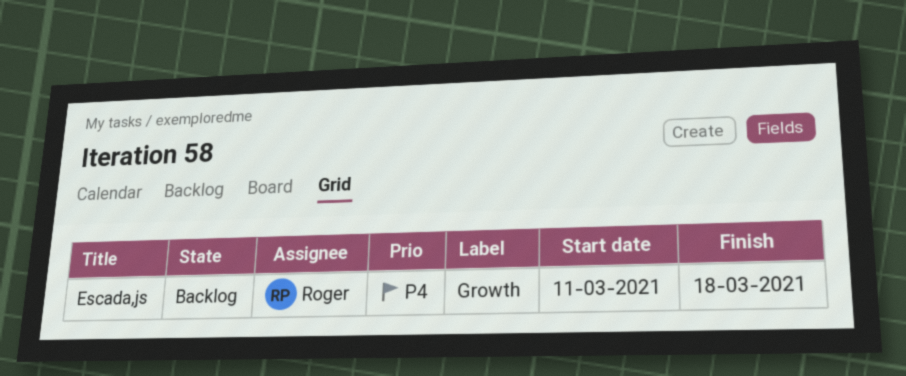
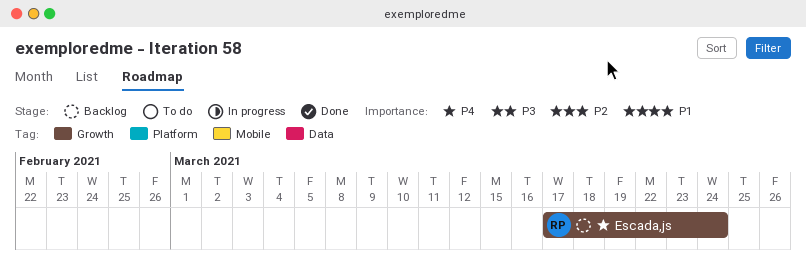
Escada,js, start: Mar 11 -> Mar 17
Escada,js, due: Mar 18 -> Mar 24

